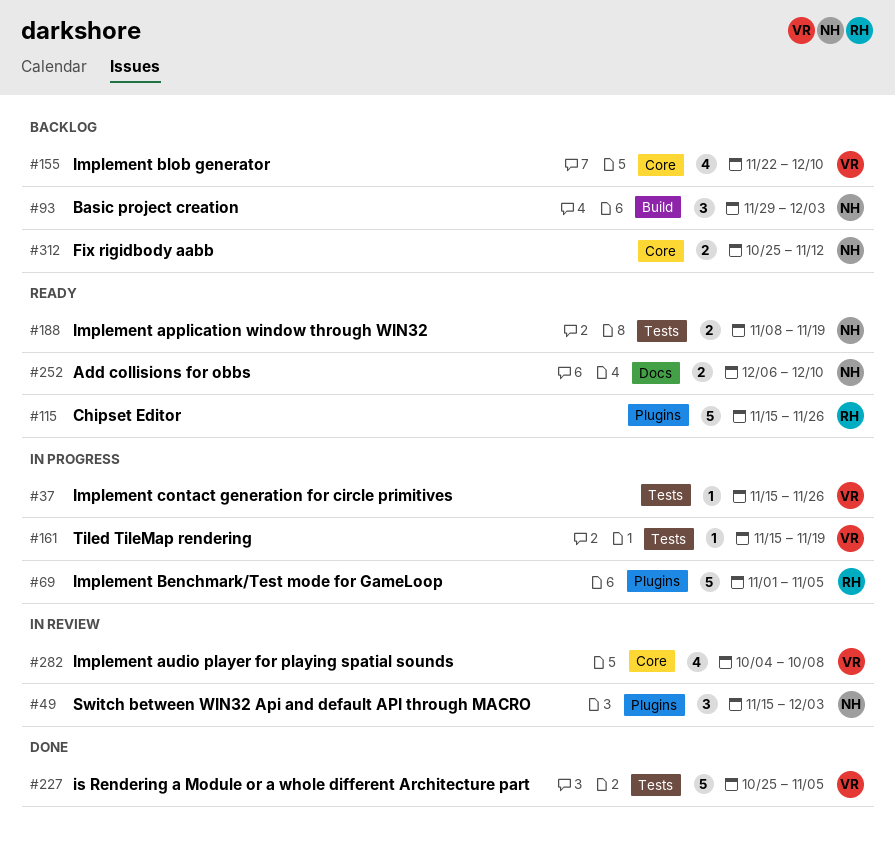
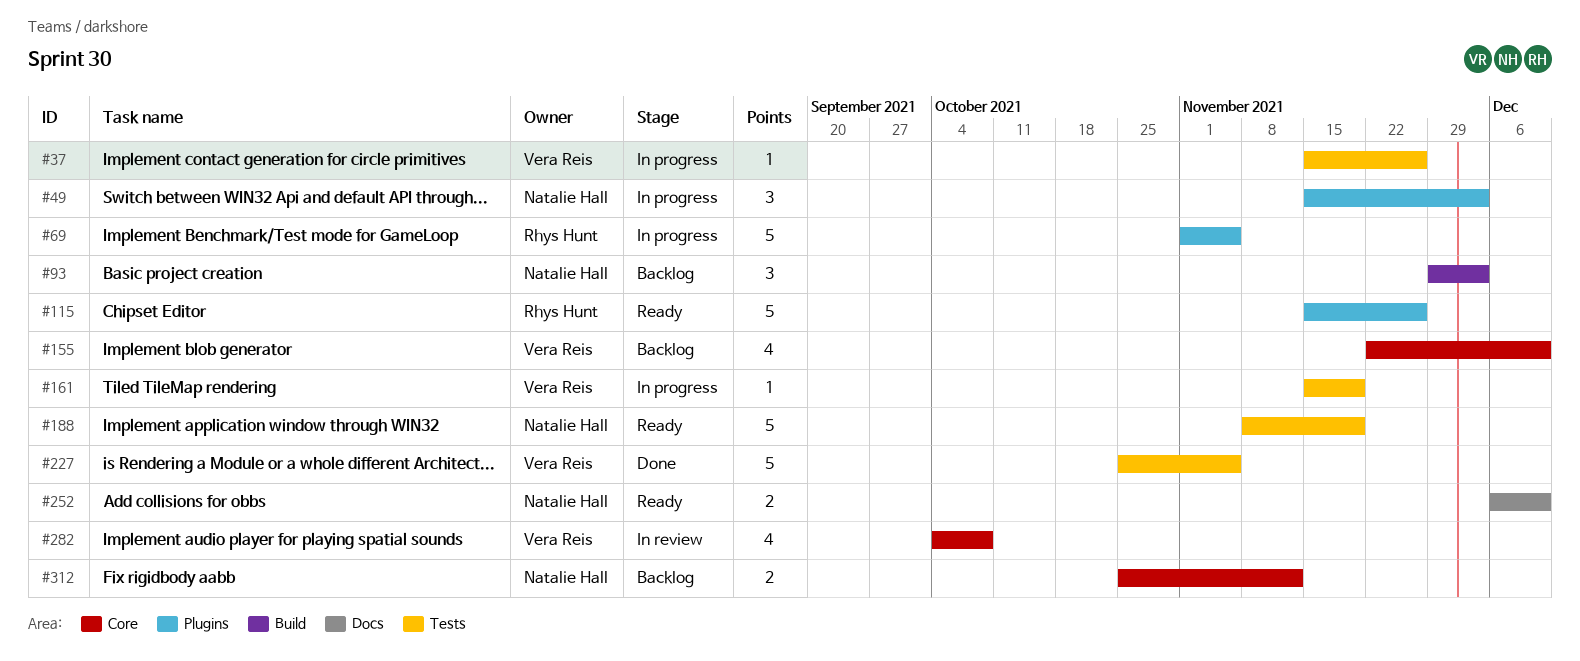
#49, status: In review -> In progress
#188, estimate: 2 -> 5

